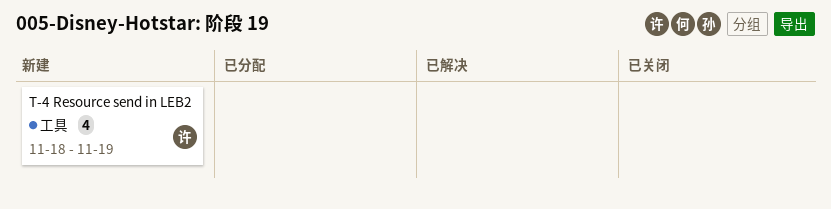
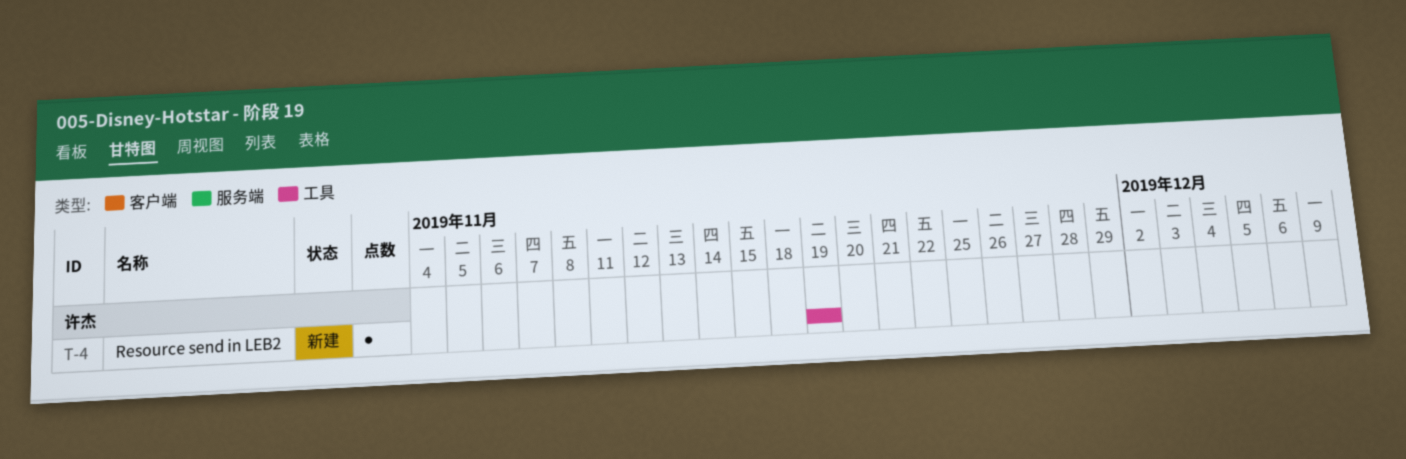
T-4, estimate: 4 -> 1
T-4, start: Nov 18 -> Nov 19

